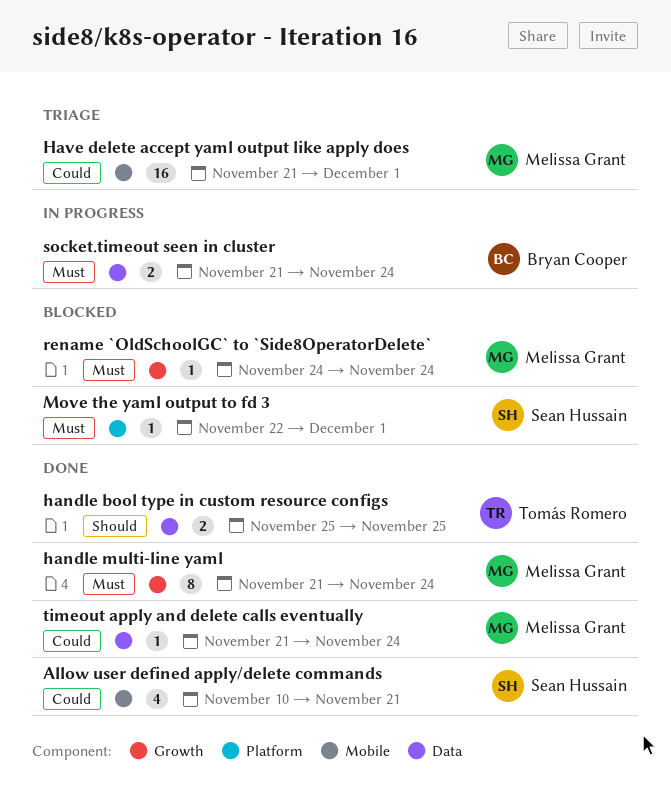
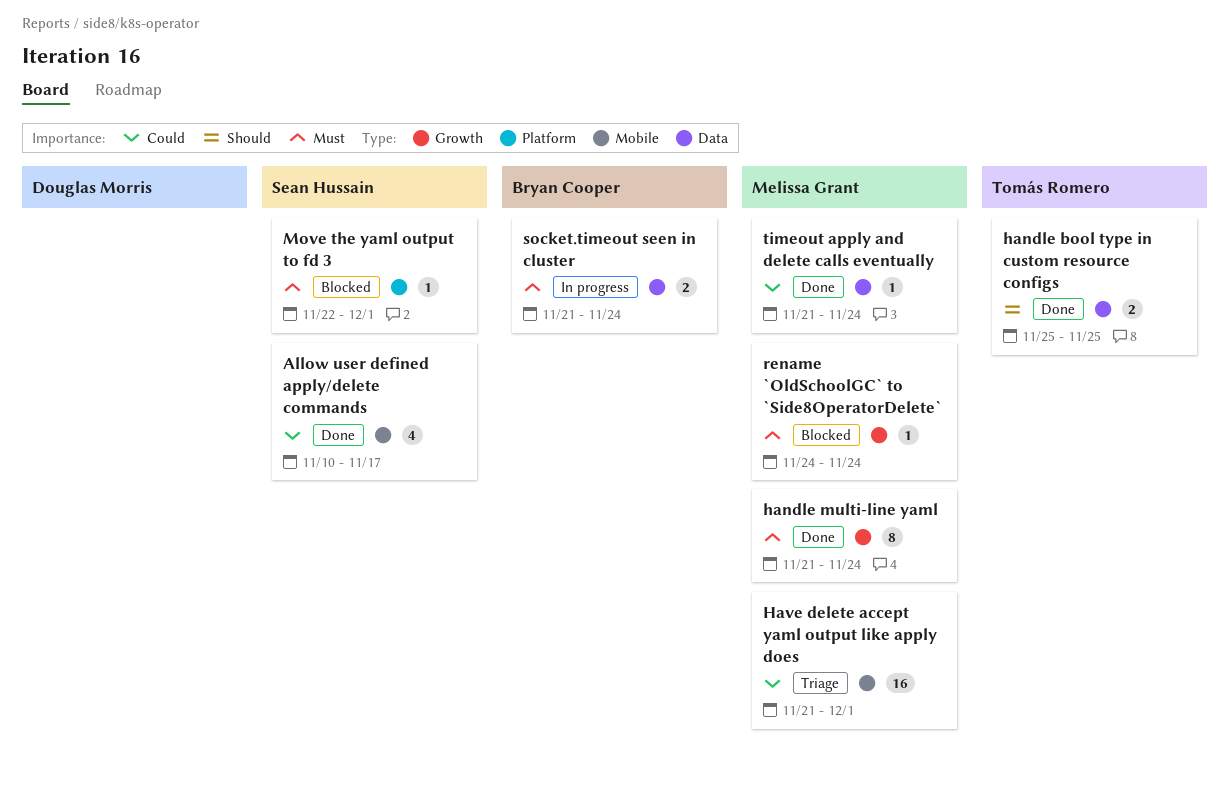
Allow user defined apply/delete commands, due: Nov 21 -> Nov 17

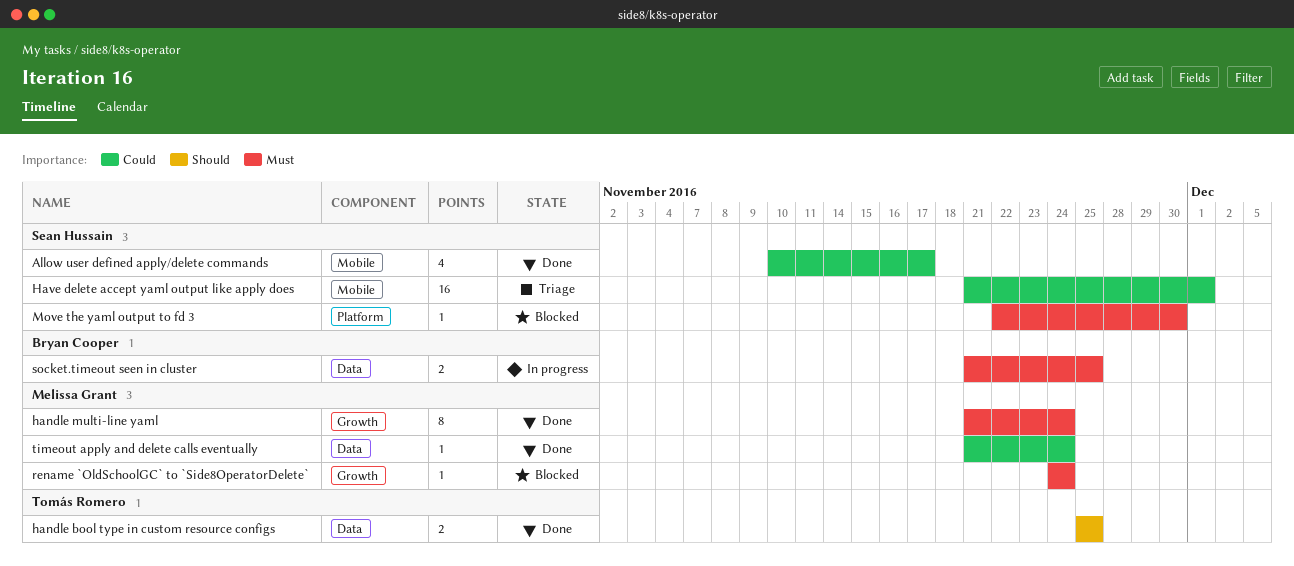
Have delete accept yaml output like apply does, owner: Melissa Grant -> Sean Hussain
Move the yaml output to fd 3, due: Dec 1 -> Nov 30
socket.timeout seen in cluster, due: Nov 24 -> Nov 25

